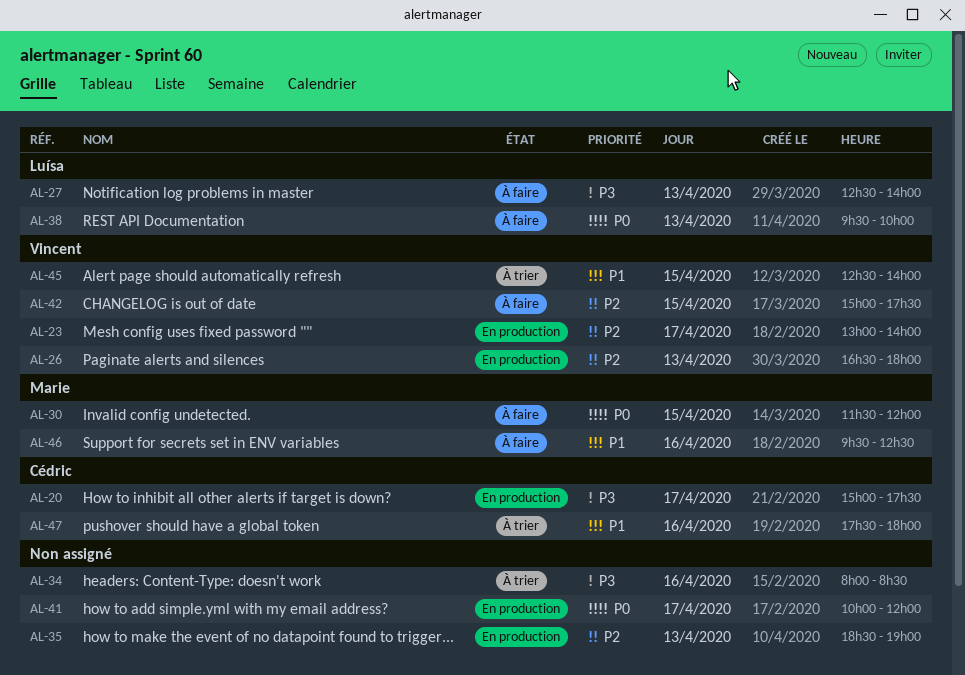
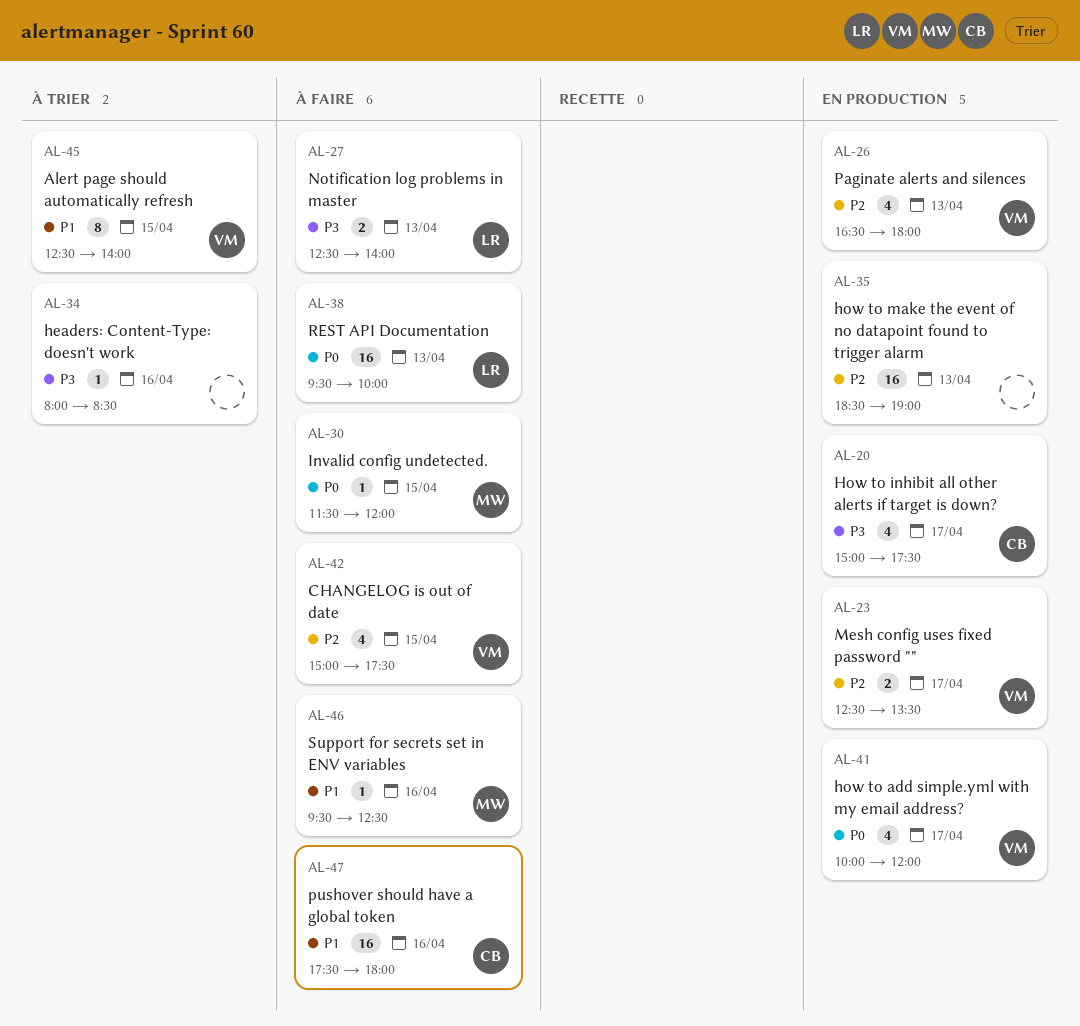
AL-23, begins: 13:00 -> 12:30
AL-23, ends: 14:00 -> 13:30
AL-41, owner: none -> Vincent
AL-47, status: À trier -> À faire

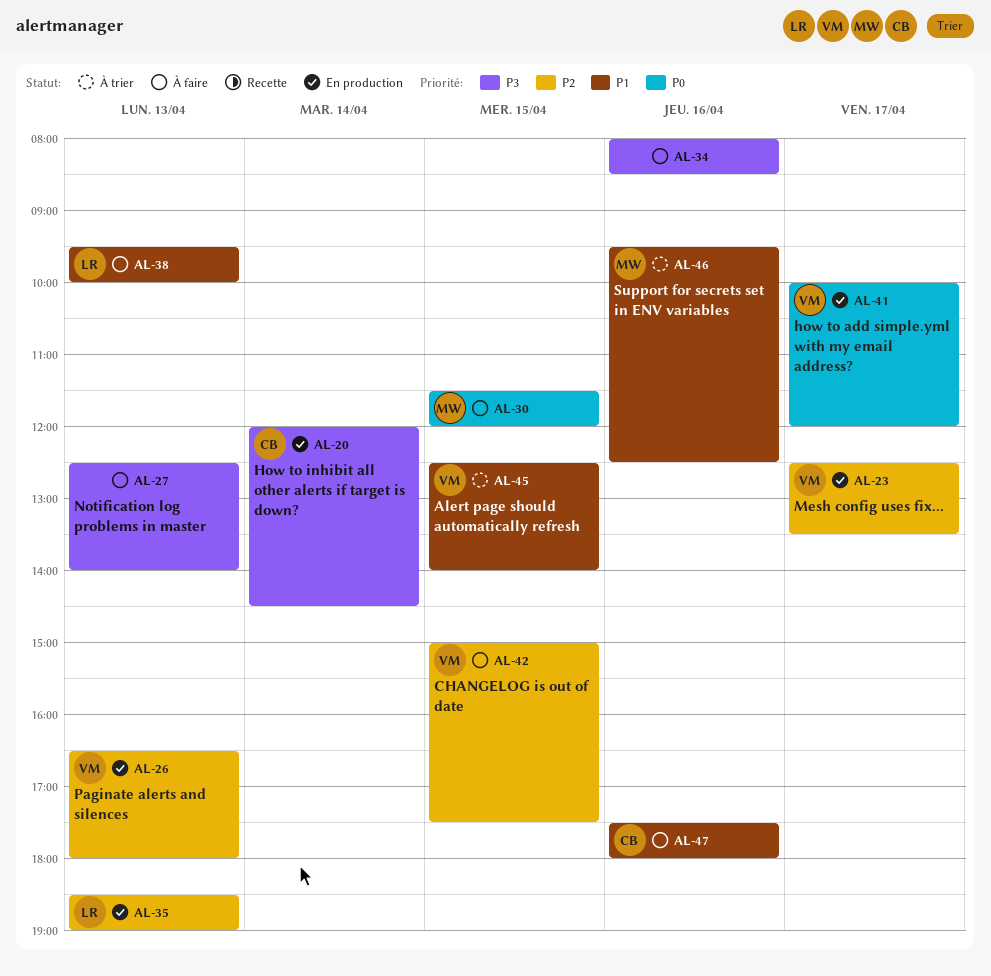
AL-20, day: Apr 17 -> Apr 14
AL-20, begins: 15:00 -> 12:00
AL-20, ends: 17:30 -> 14:30
AL-27, owner: LR -> none
AL-34, status: À trier -> À faire
AL-35, owner: none -> LR
AL-38, priority: P0 -> P1
AL-46, status: À faire -> À trier

